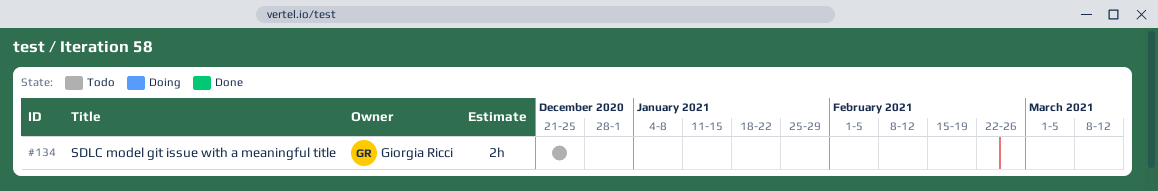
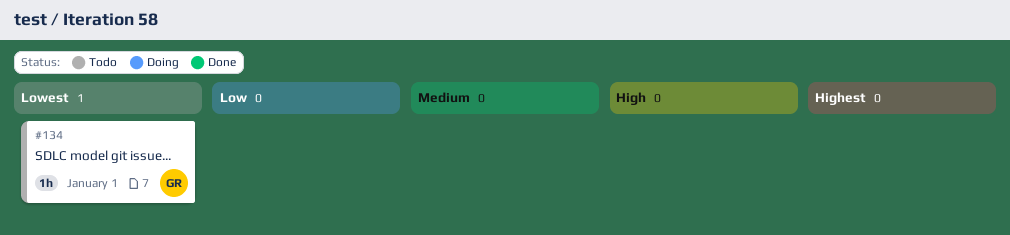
#134, estimate: 2h -> 1h
#134, due: Dec 25 -> Jan 1

